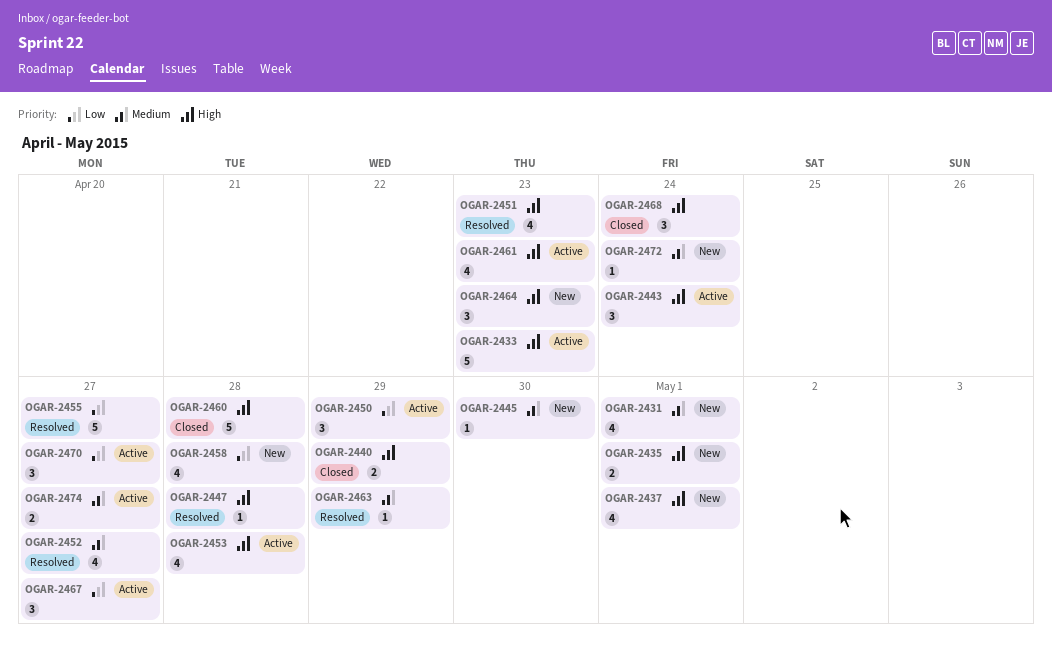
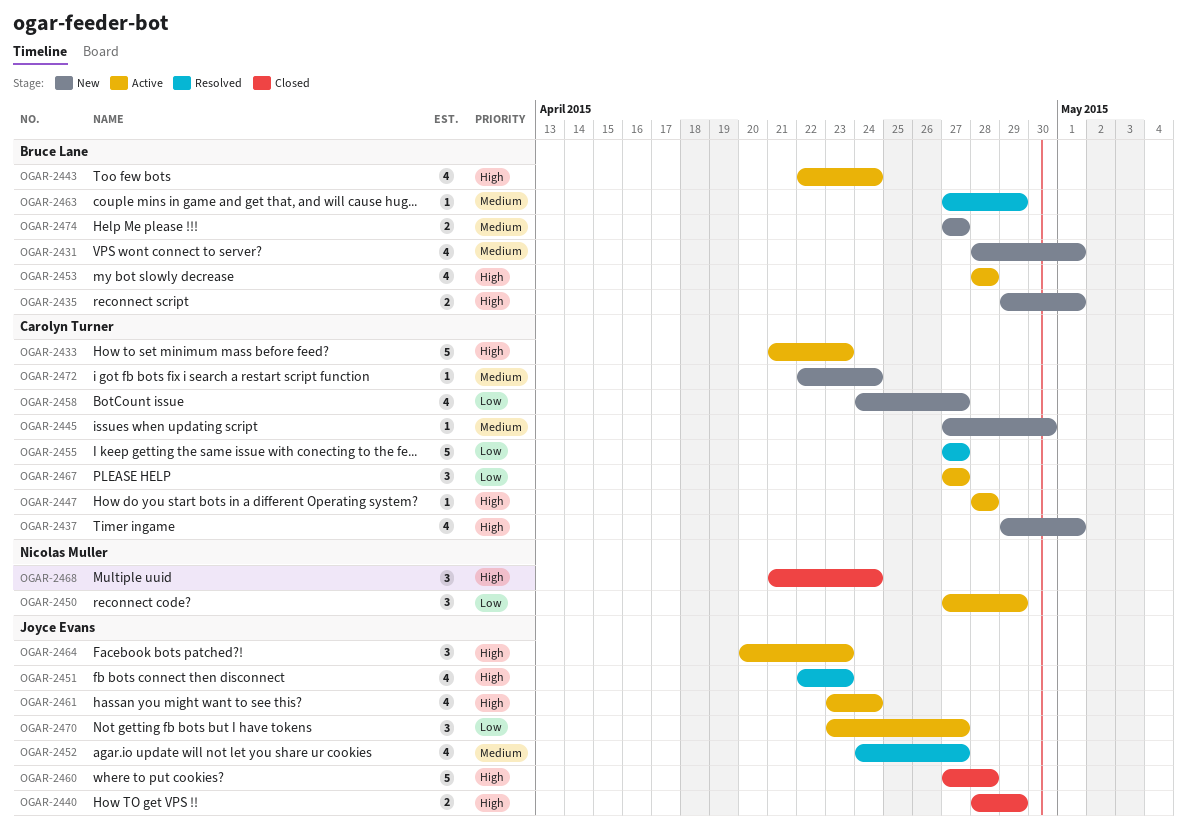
OGAR-2443, estimate: 3 -> 4
OGAR-2447, status: Resolved -> Active
OGAR-2458, due: Apr 28 -> Apr 27
OGAR-2461, due: Apr 23 -> Apr 24
OGAR-2464, status: New -> Active
OGAR-2474, status: Active -> New

